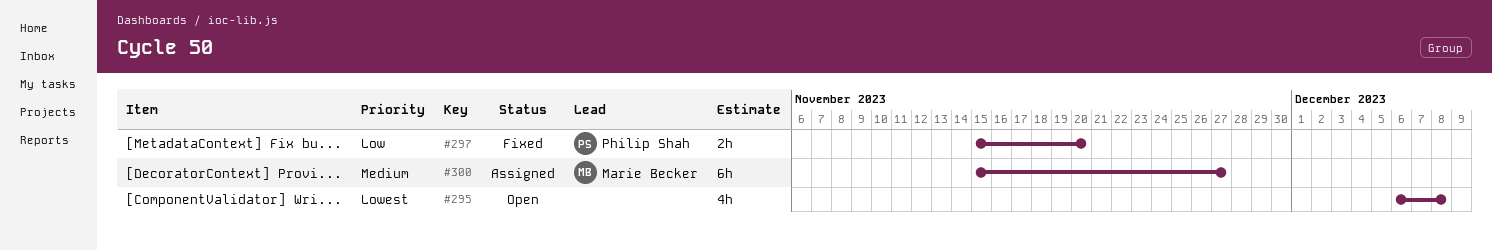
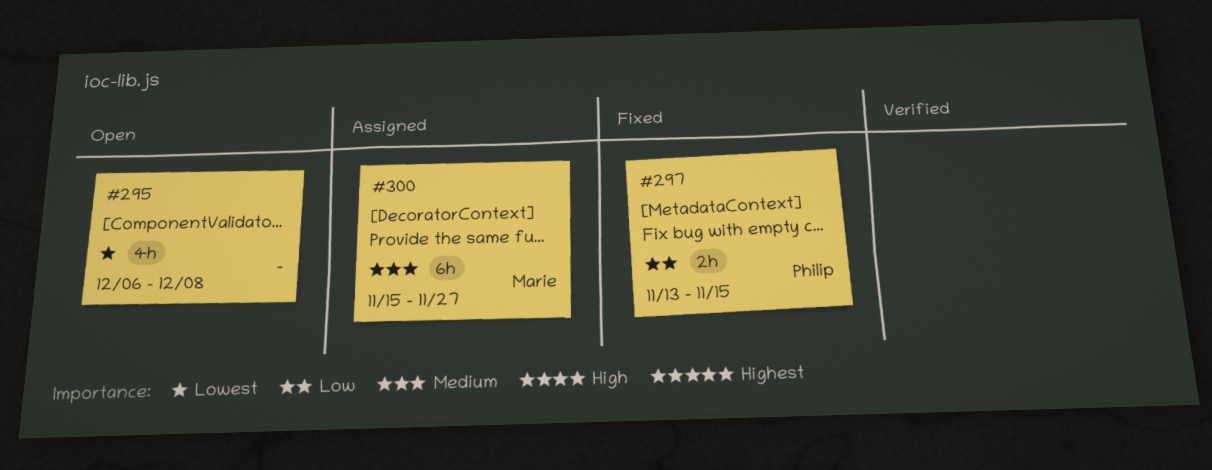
#297, start: Nov 15 -> Nov 13
#297, due: Nov 20 -> Nov 15

